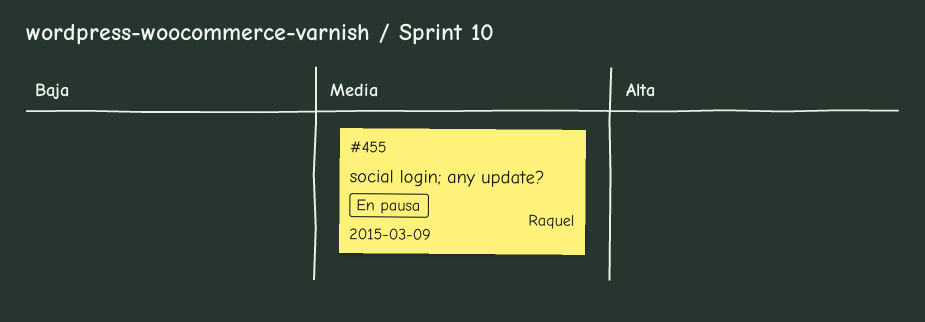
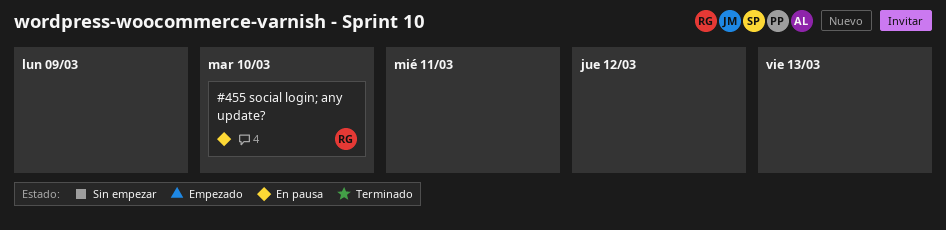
#455, due: Mar 9 -> Mar 10

